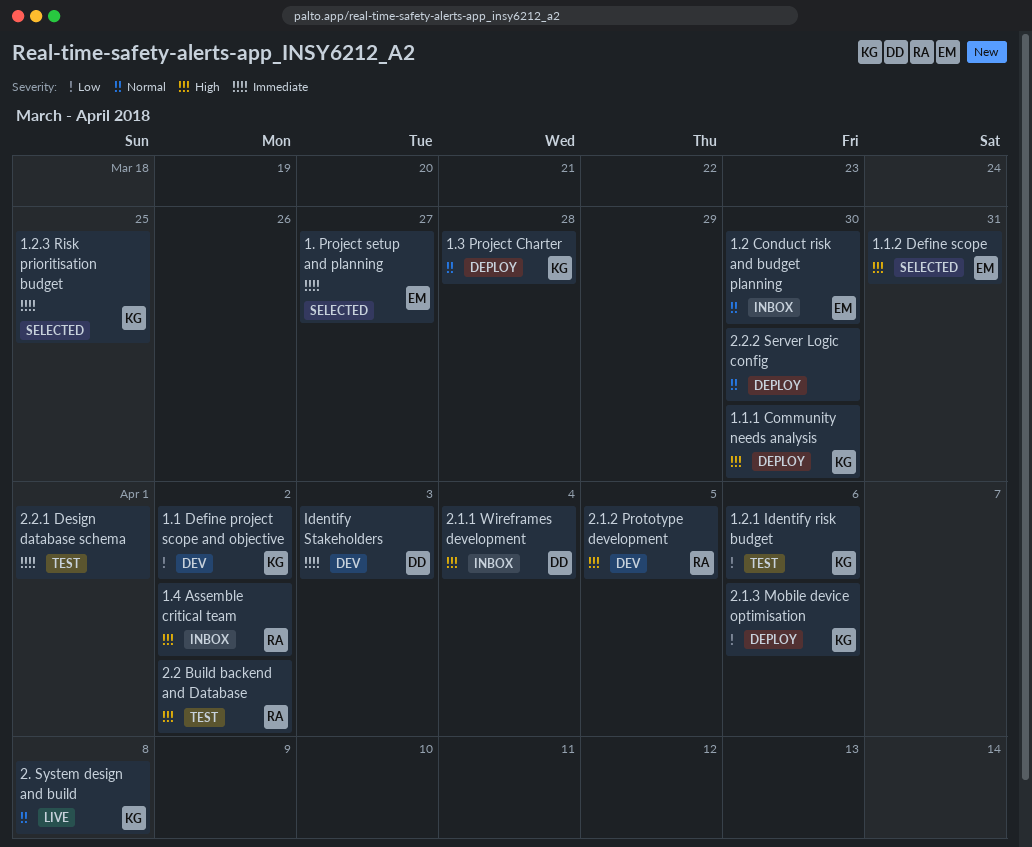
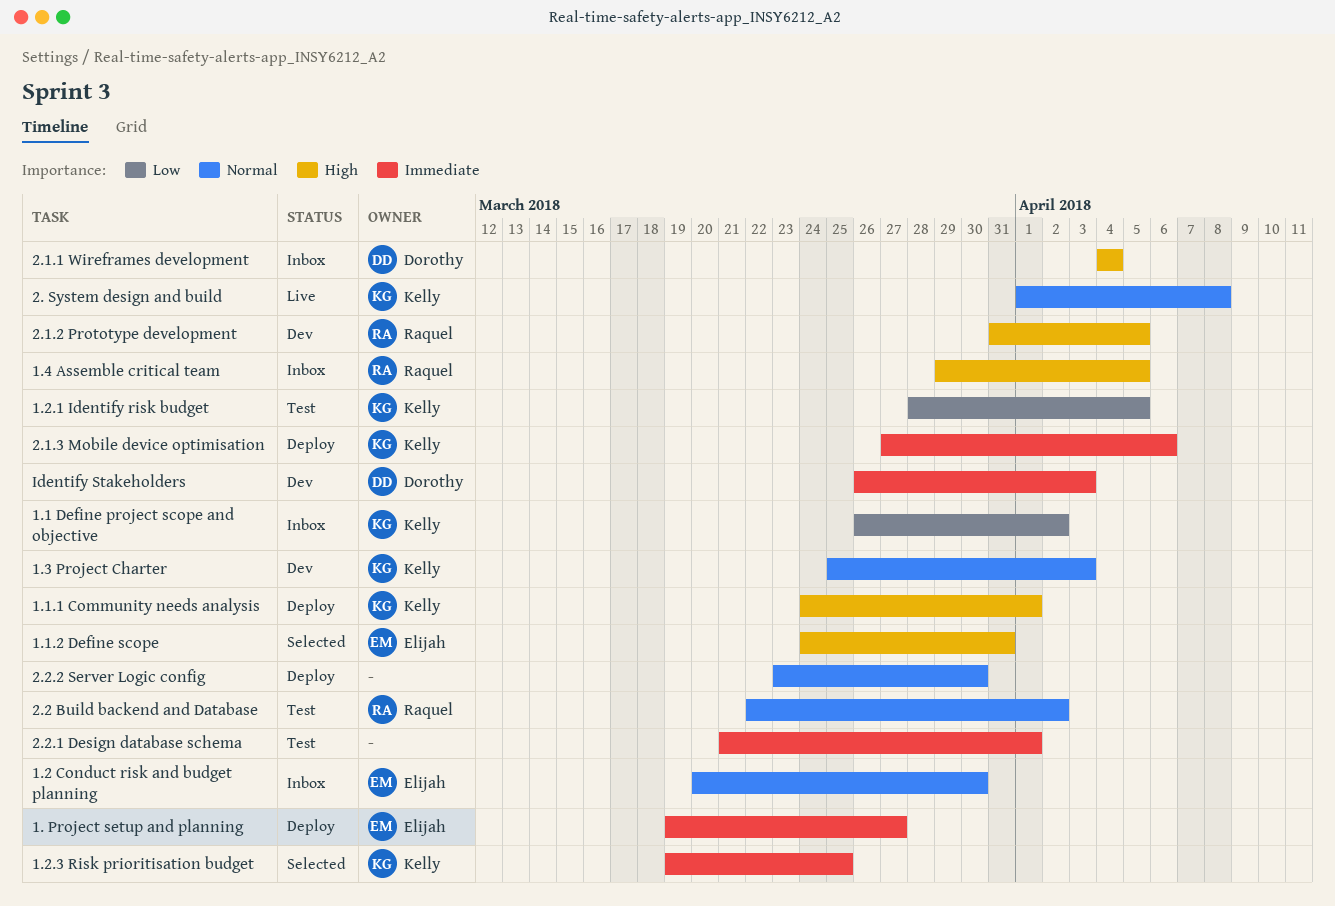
1. Project setup and planning, status: Selected -> Deploy
1.1 Define project scope and objective, status: Dev -> Inbox
1.1.1 Community needs analysis, due: Mar 30 -> Apr 1
1.2.1 Identify risk budget, due: Apr 6 -> Apr 5
1.3 Project Charter, status: Deploy -> Dev
1.3 Project Charter, due: Mar 28 -> Apr 3
1.4 Assemble critical team, due: Apr 2 -> Apr 5
2.1.3 Mobile device optimisation, priority: Low -> Immediate
2.2 Build backend and Database, priority: High -> Normal

